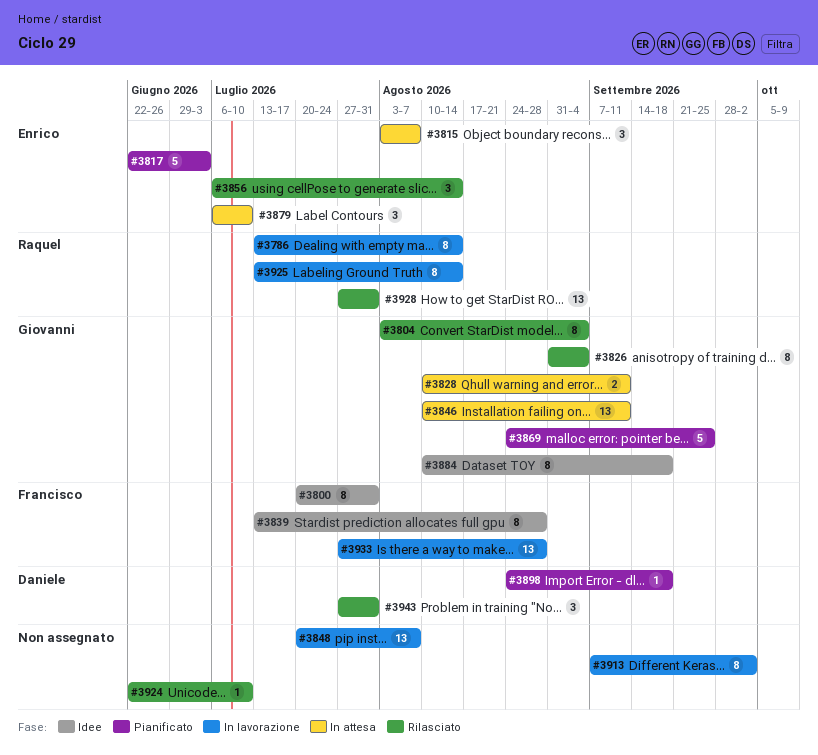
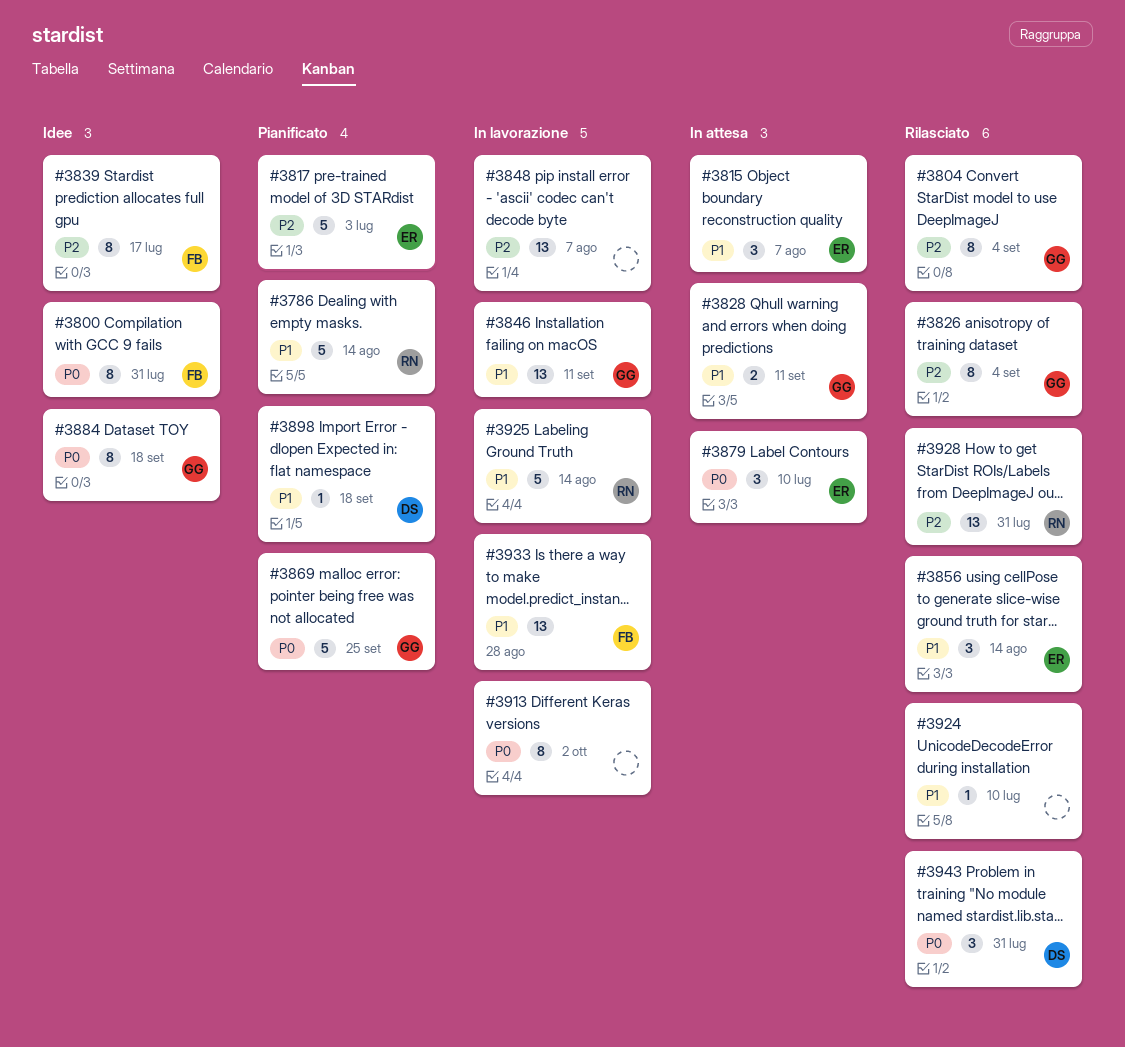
#3786, status: In lavorazione -> Pianificato
#3786, estimate: 8 -> 5
#3839, due: Aug 28 -> Jul 17
#3846, status: In attesa -> In lavorazione
#3925, estimate: 8 -> 5

